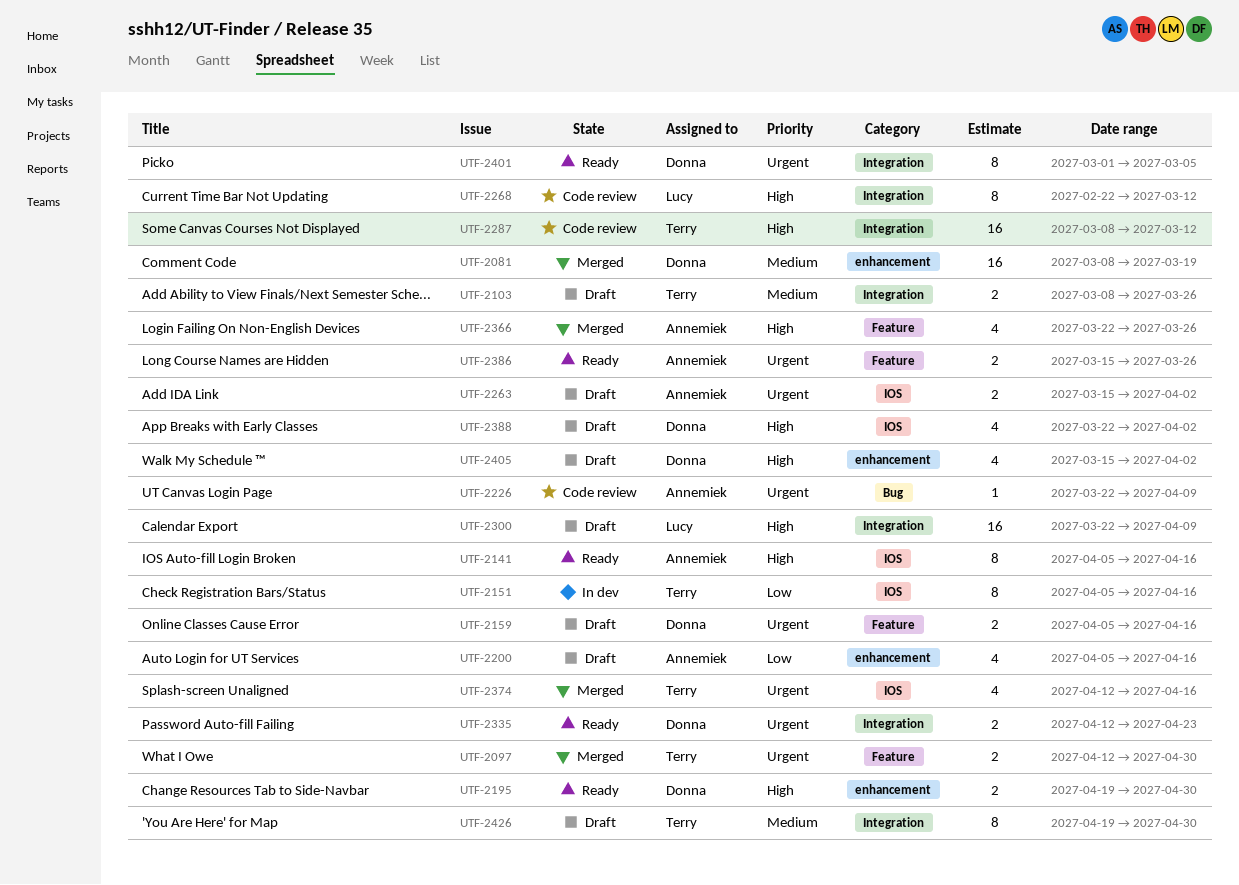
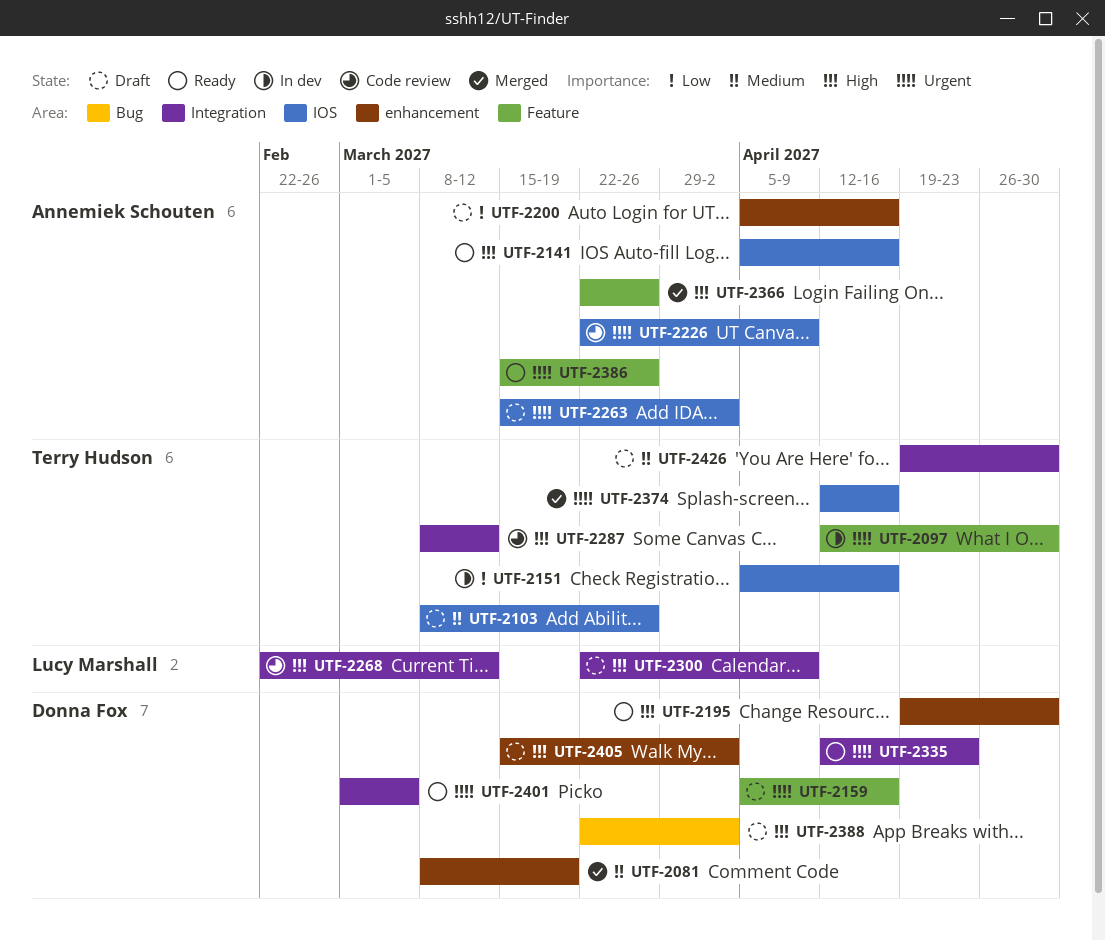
UTF-2097, status: Merged -> In dev
UTF-2103, label: Integration -> IOS
UTF-2226, label: Bug -> IOS
UTF-2388, label: IOS -> Bug

